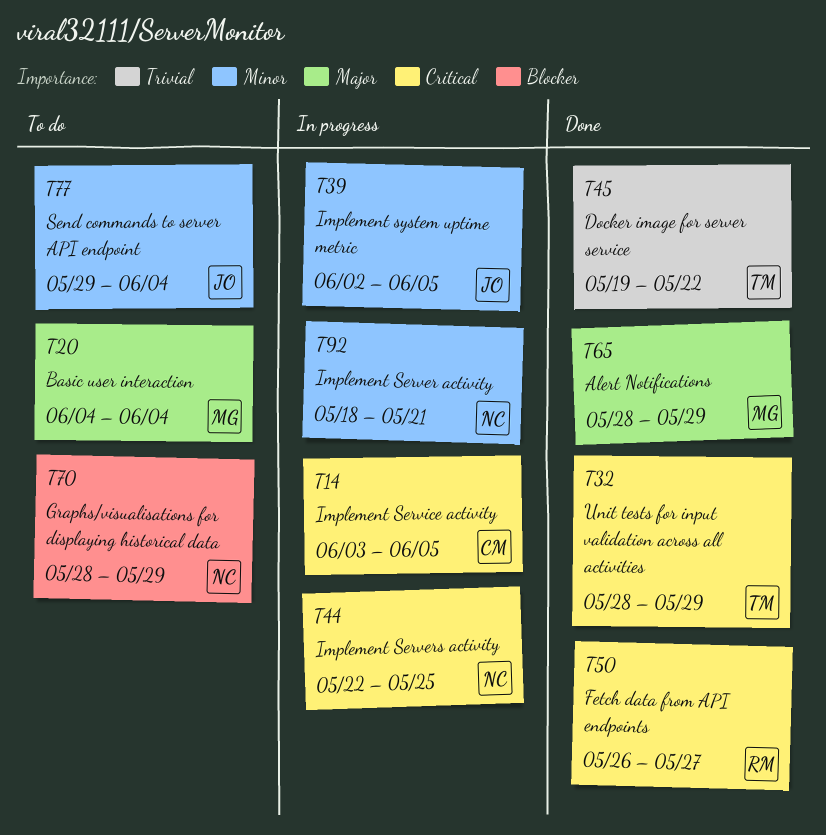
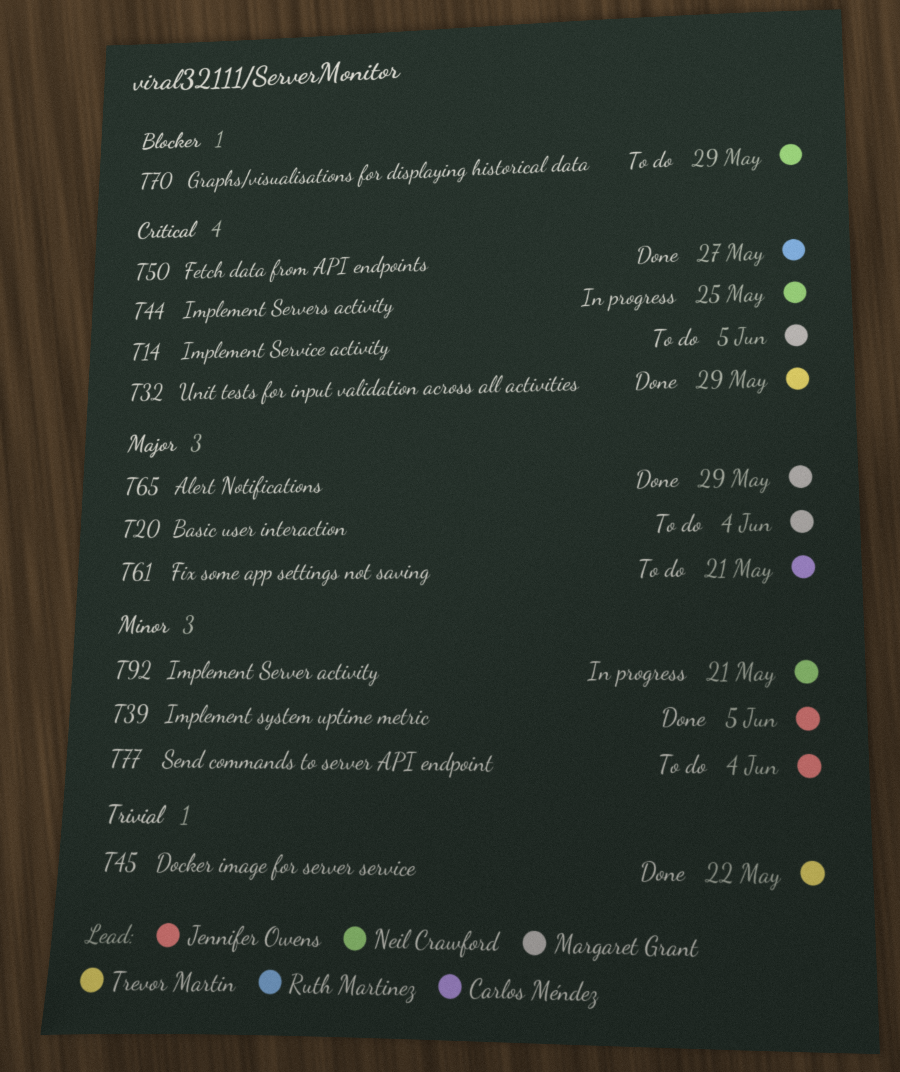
T14, status: In progress -> To do
T14, owner: Carlos Méndez -> Margaret Grant
T39, status: In progress -> Done
T61: none -> present

